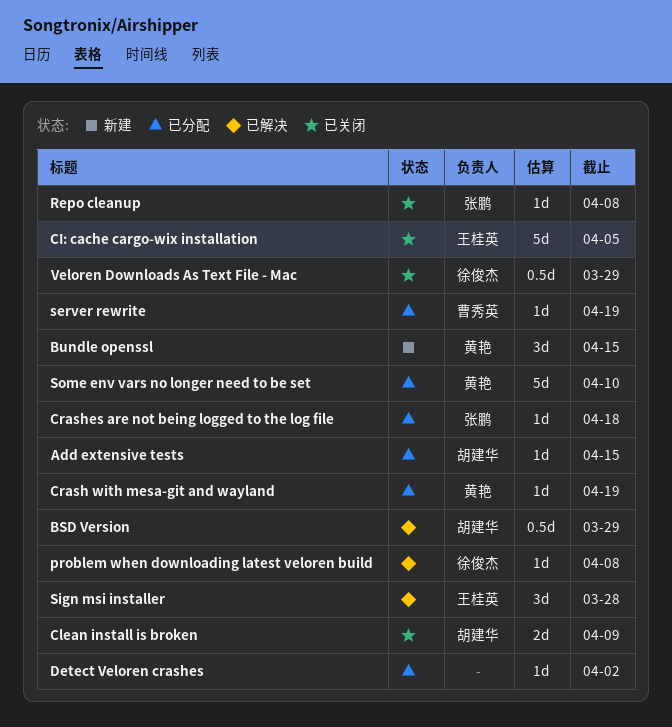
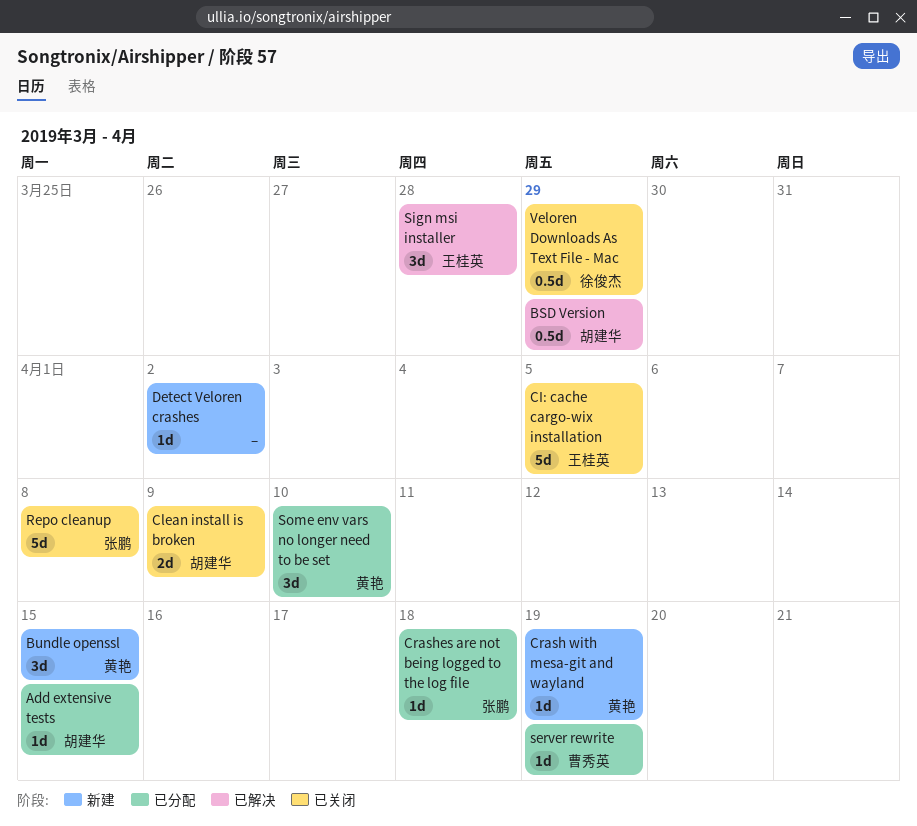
Crash with mesa-git and wayland, status: 已分配 -> 新建
Detect Veloren crashes, status: 已分配 -> 新建
problem when downloading latest veloren build: present -> none
Repo cleanup, estimate: 1d -> 5d
Some env vars no longer need to be set, estimate: 5d -> 3d

